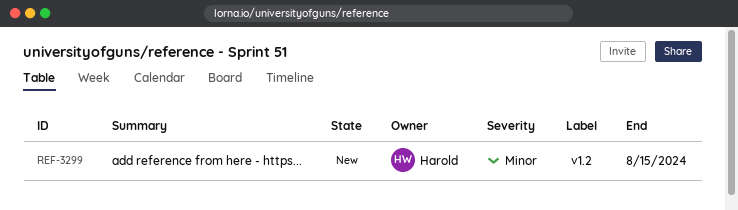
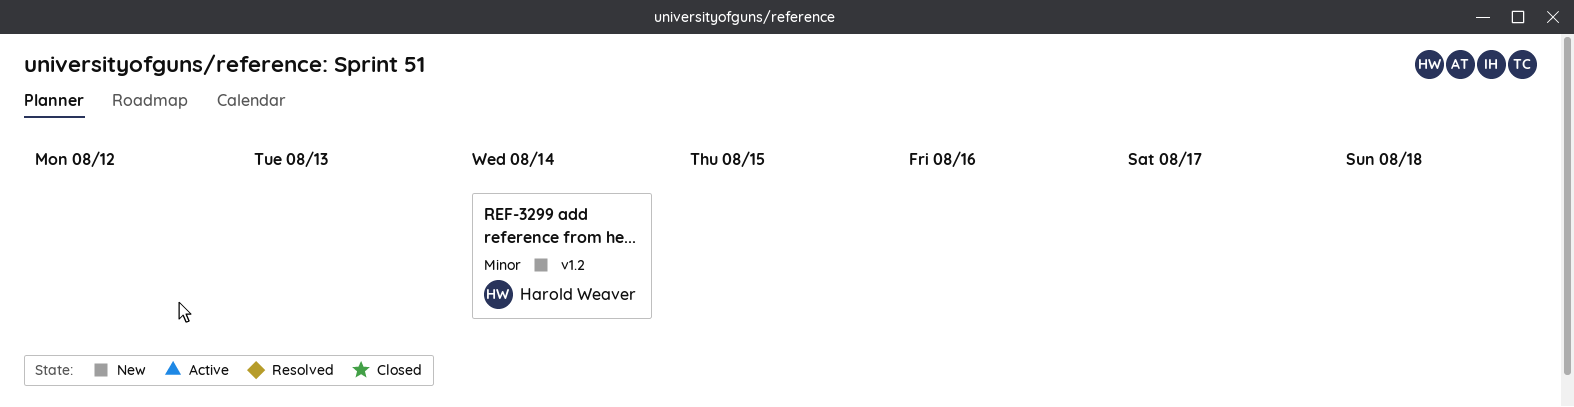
REF-3299, due: Aug 15 -> Aug 14

